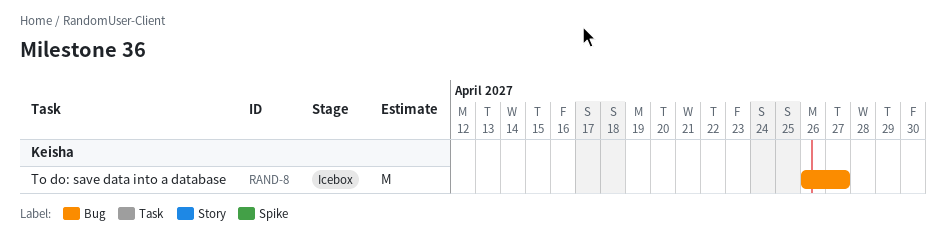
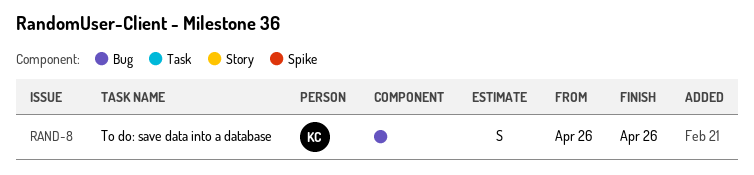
RAND-8, estimate: M -> S
RAND-8, due: Apr 27 -> Apr 26

